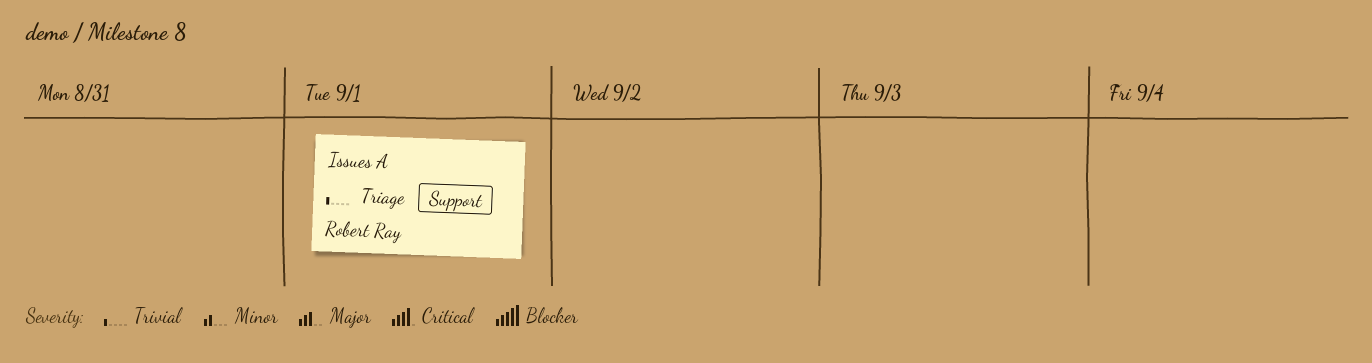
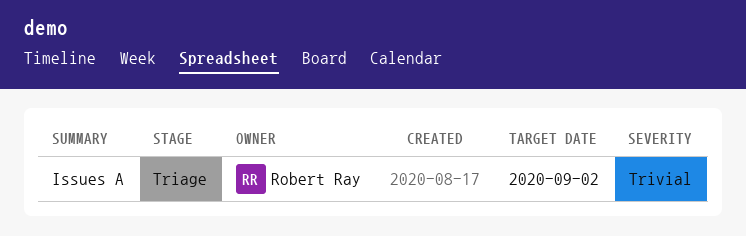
Issues A, due: Sep 1 -> Sep 2

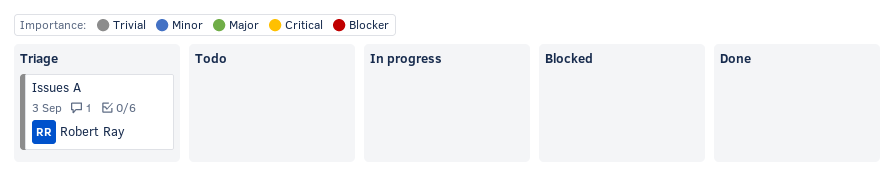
Issues A, due: Sep 2 -> Sep 3

